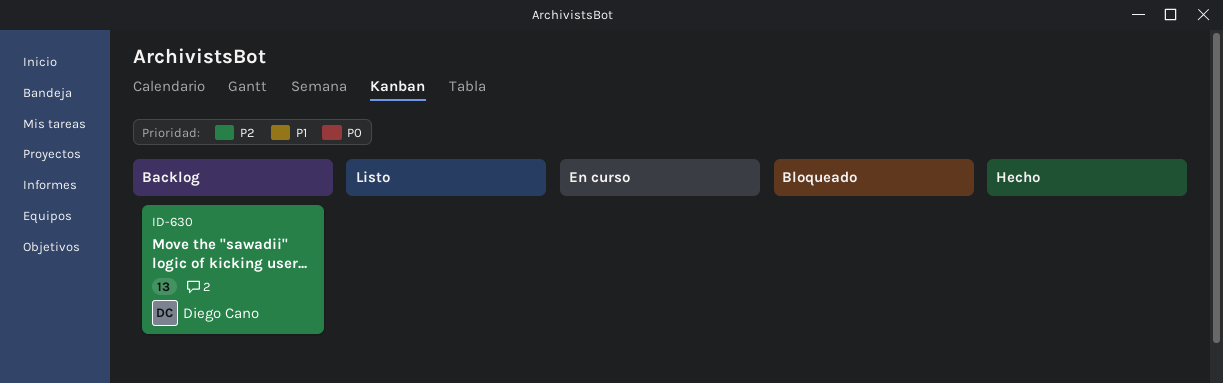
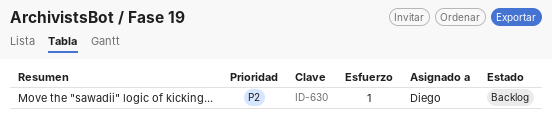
ID-630, estimate: 13 -> 1

